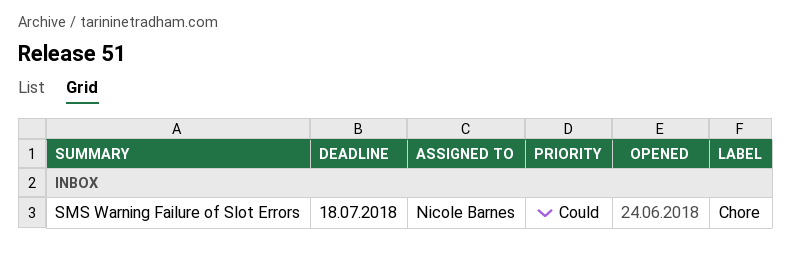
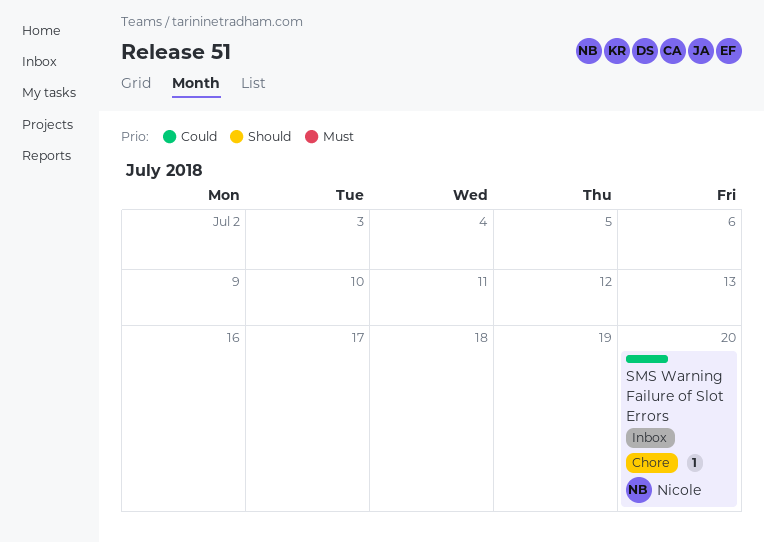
SMS Warning Failure of Slot Errors, due: Jul 18 -> Jul 20

